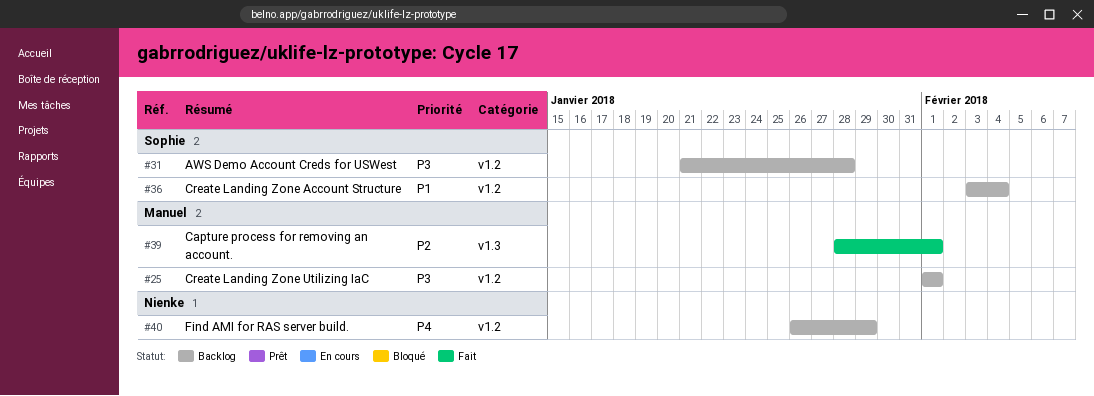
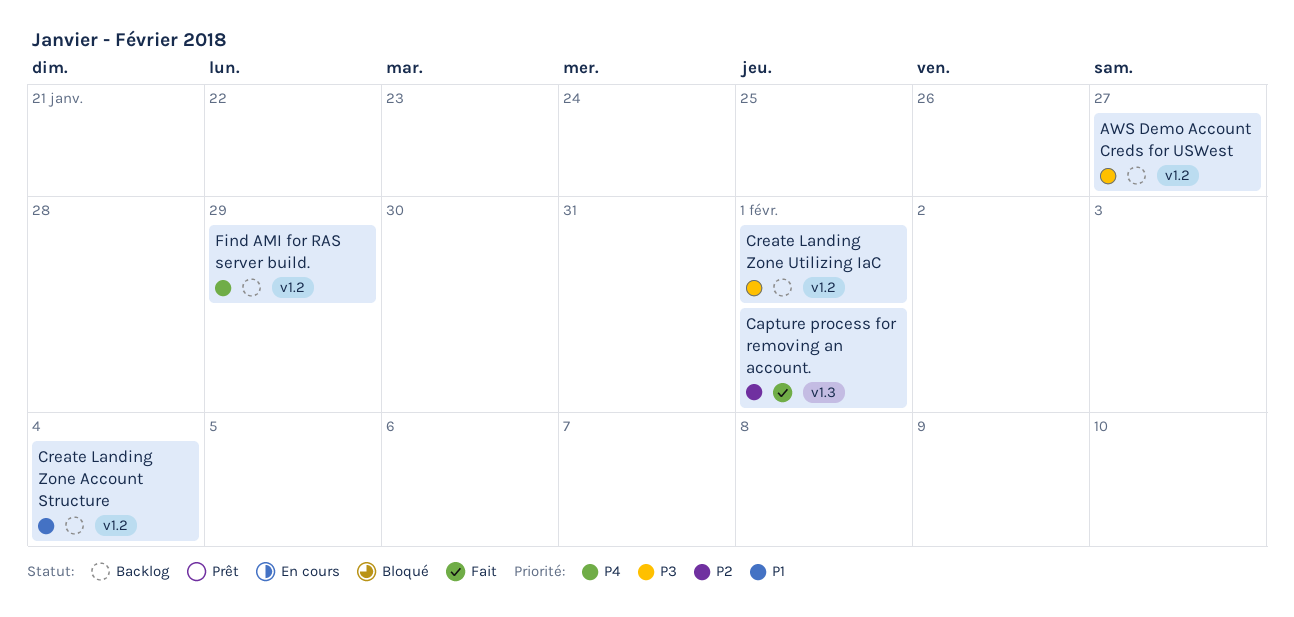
AWS Demo Account Creds for USWest, due: Jan 28 -> Jan 27

